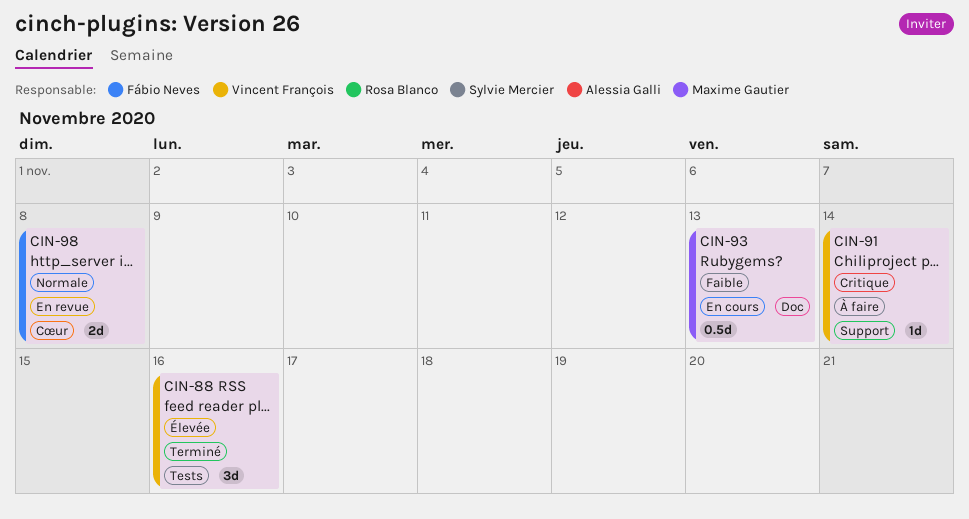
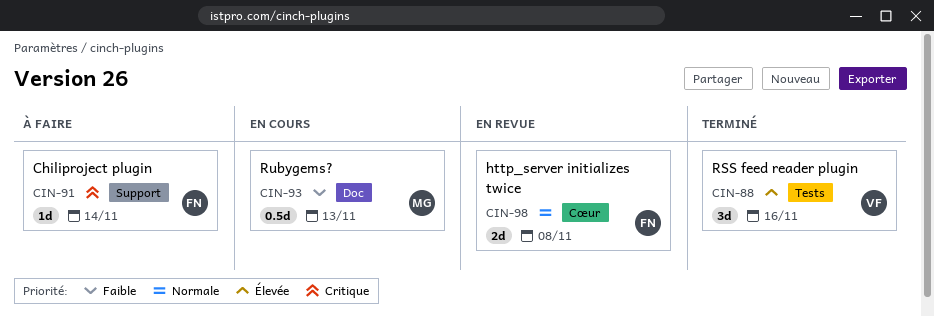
CIN-91, owner: Vincent François -> Fábio Neves

